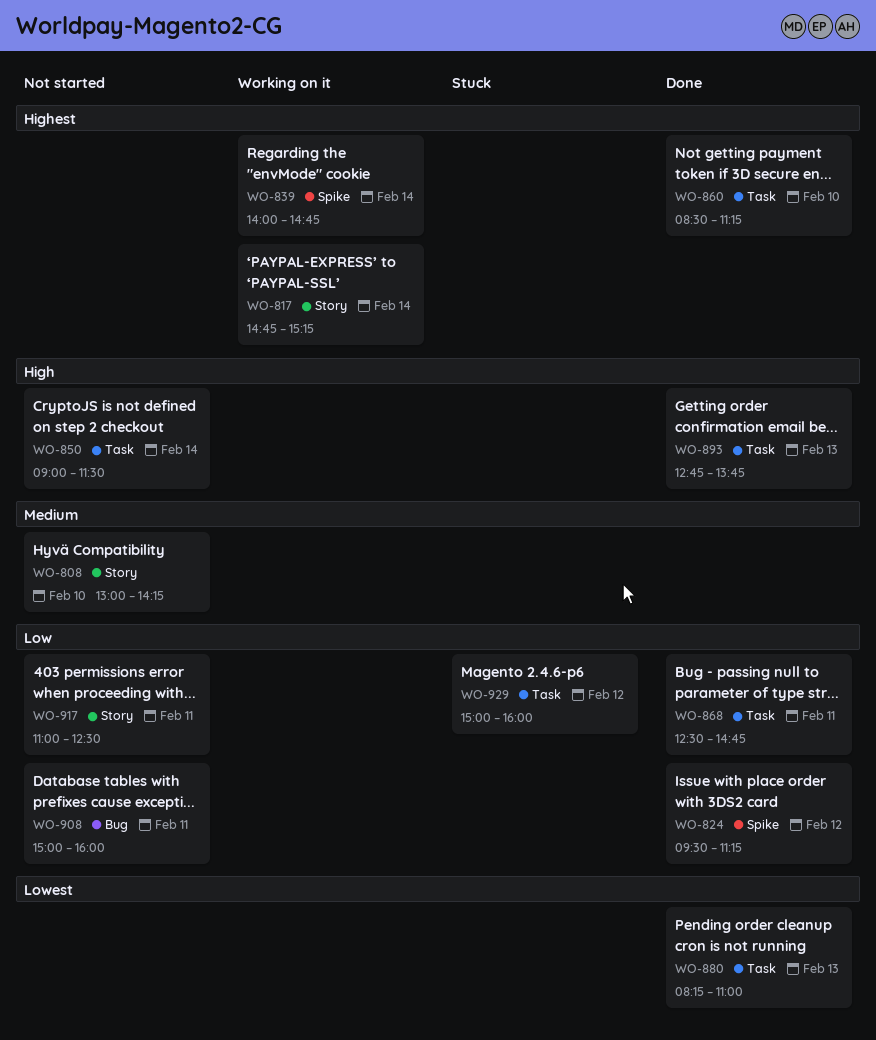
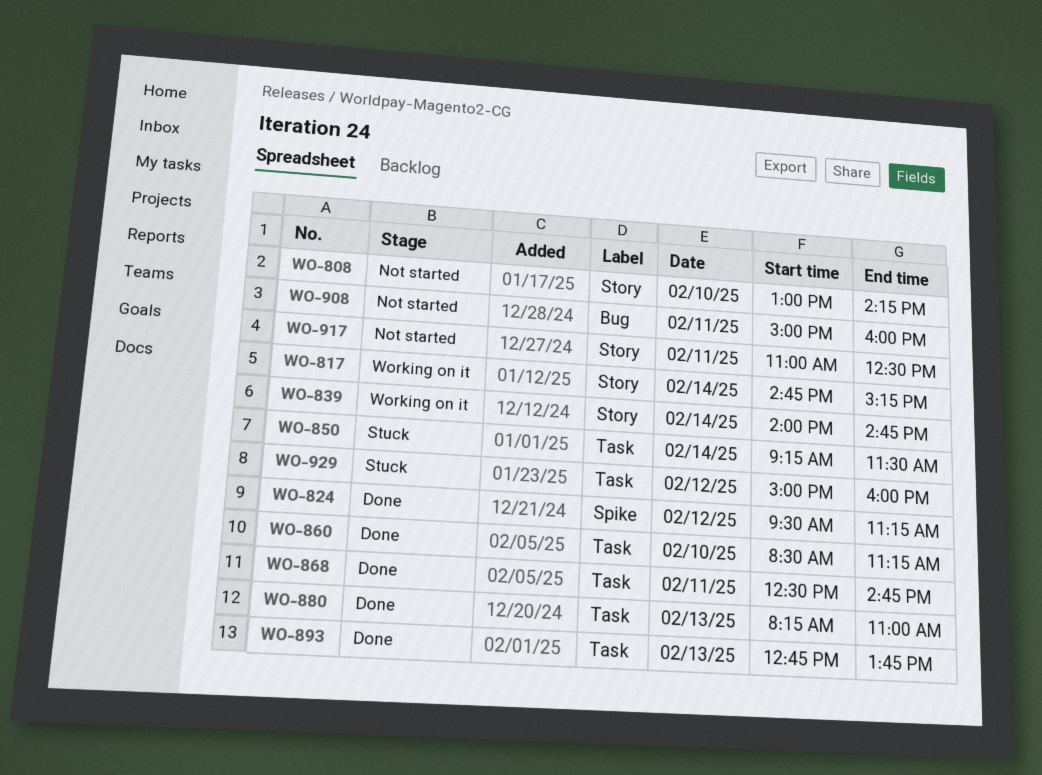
WO-839, label: Spike -> Story
WO-850, status: Not started -> Stuck
WO-850, begins: 09:00 -> 09:15

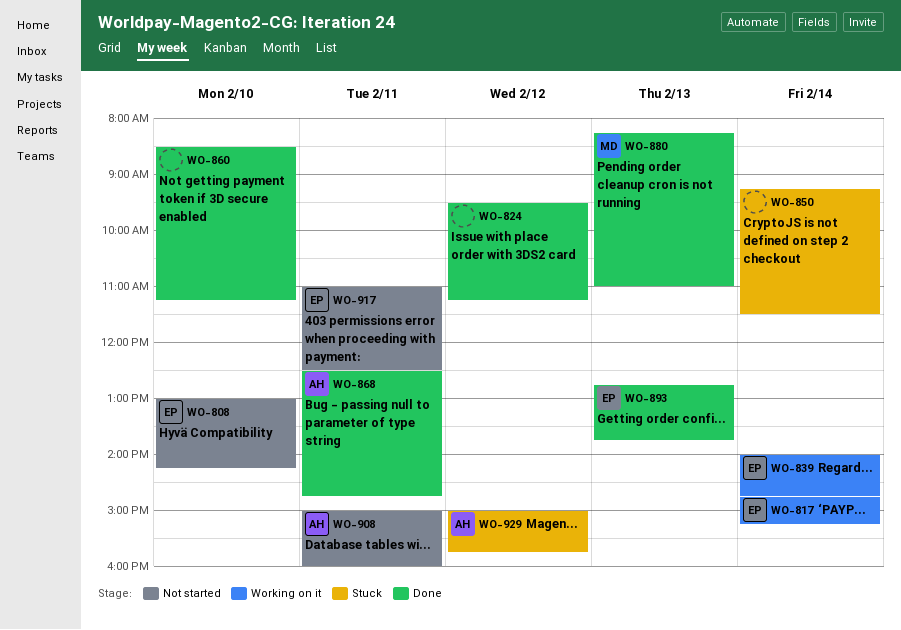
WO-929, ends: 16:00 -> 15:45

